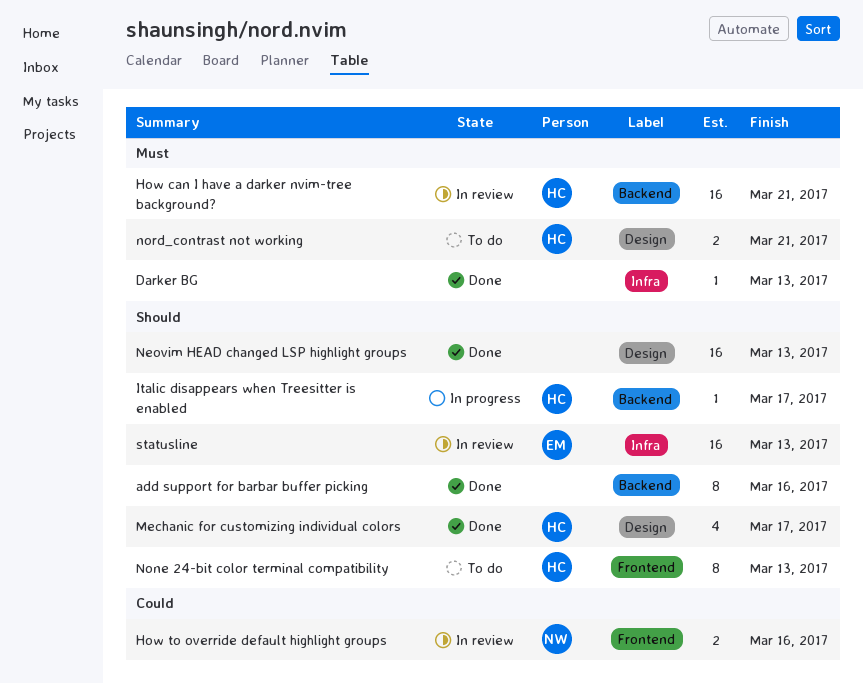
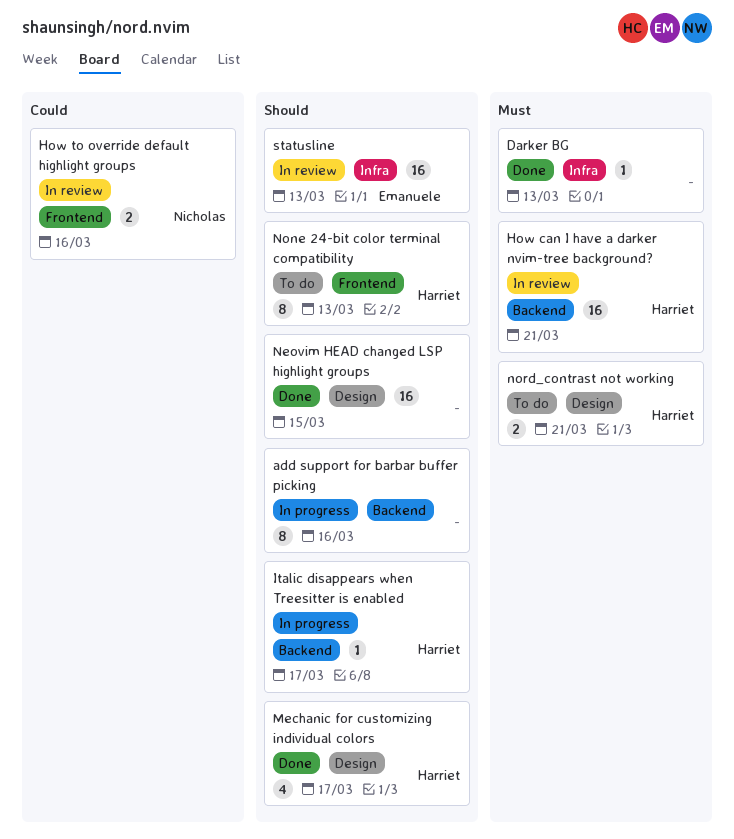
add support for barbar buffer picking, status: Done -> In progress
Neovim HEAD changed LSP highlight groups, due: Mar 13 -> Mar 15

